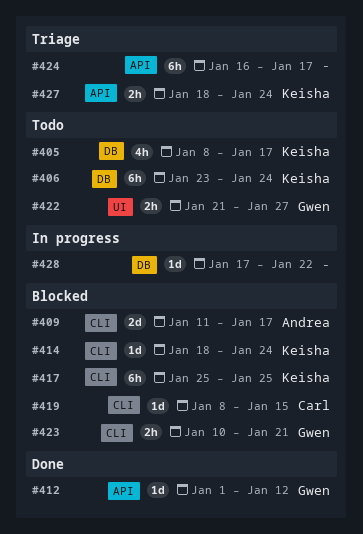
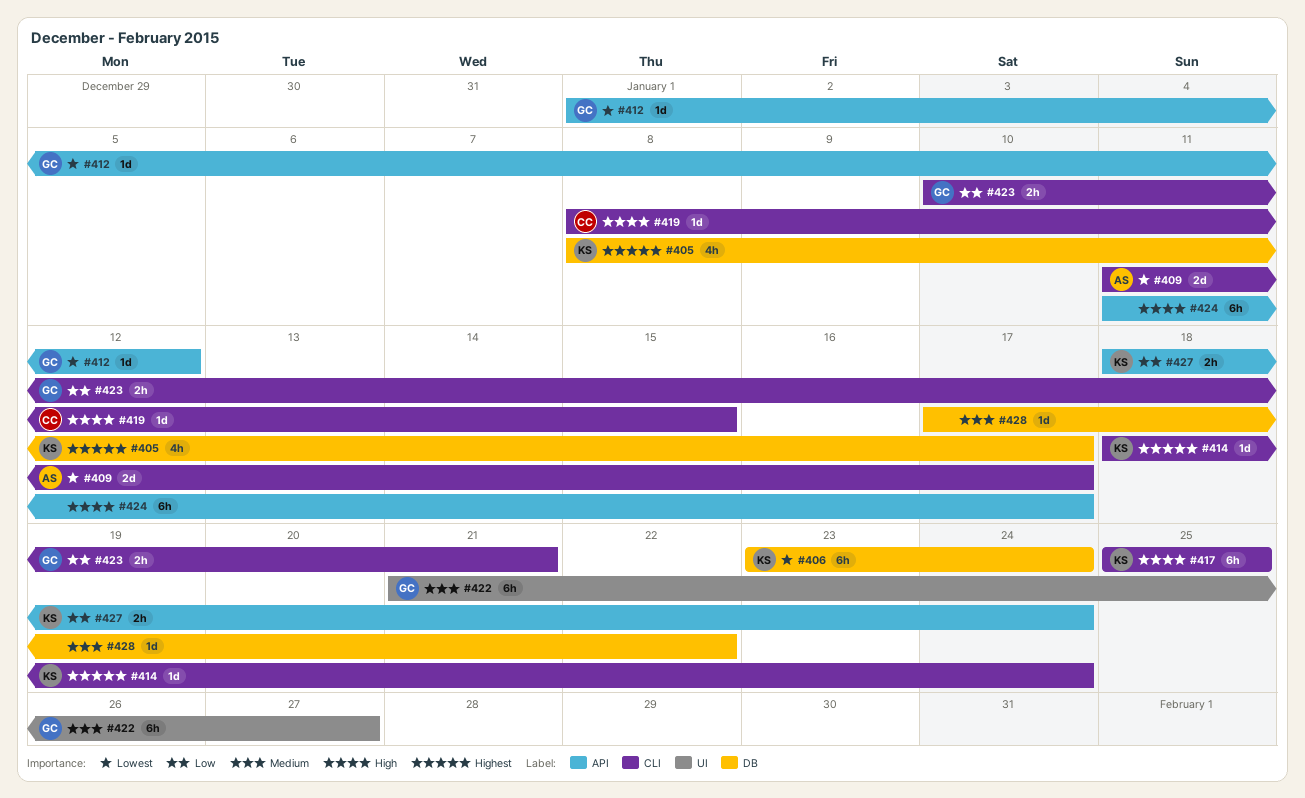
#422, estimate: 2h -> 6h
#424, start: Jan 16 -> Jan 11

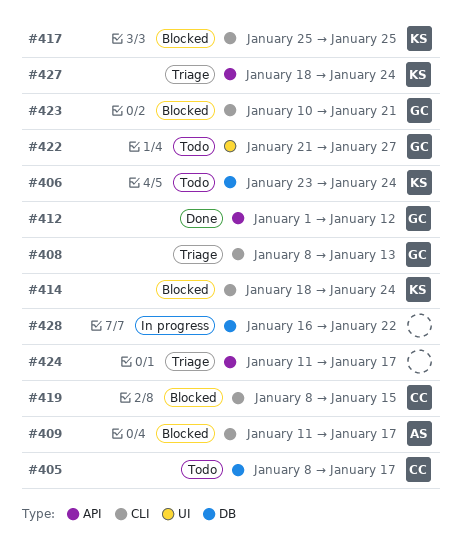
#405, owner: KS -> CC
#408: none -> present
#428, start: Jan 17 -> Jan 16

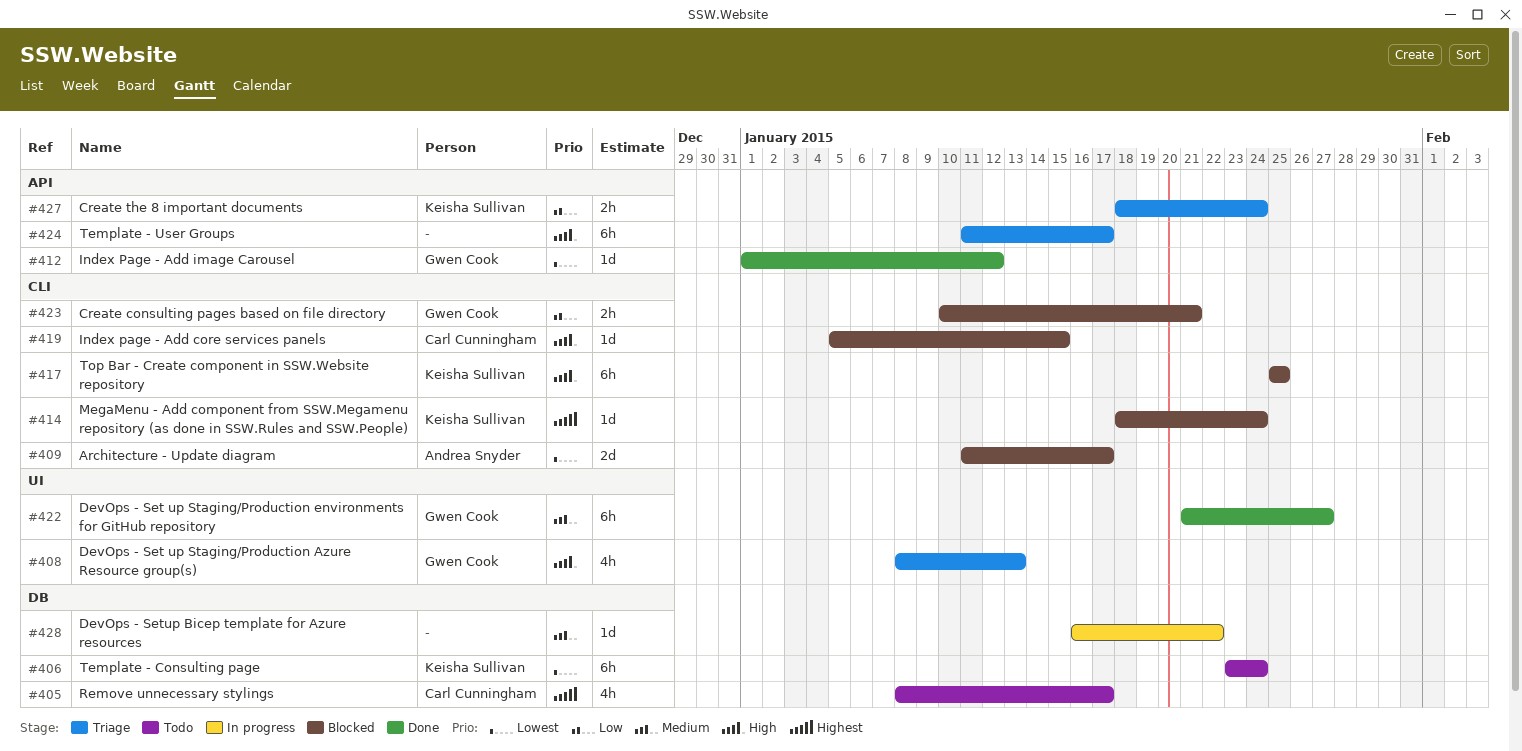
#408, label: CLI -> UI
#419, start: Jan 8 -> Jan 5
#422, status: Todo -> Done

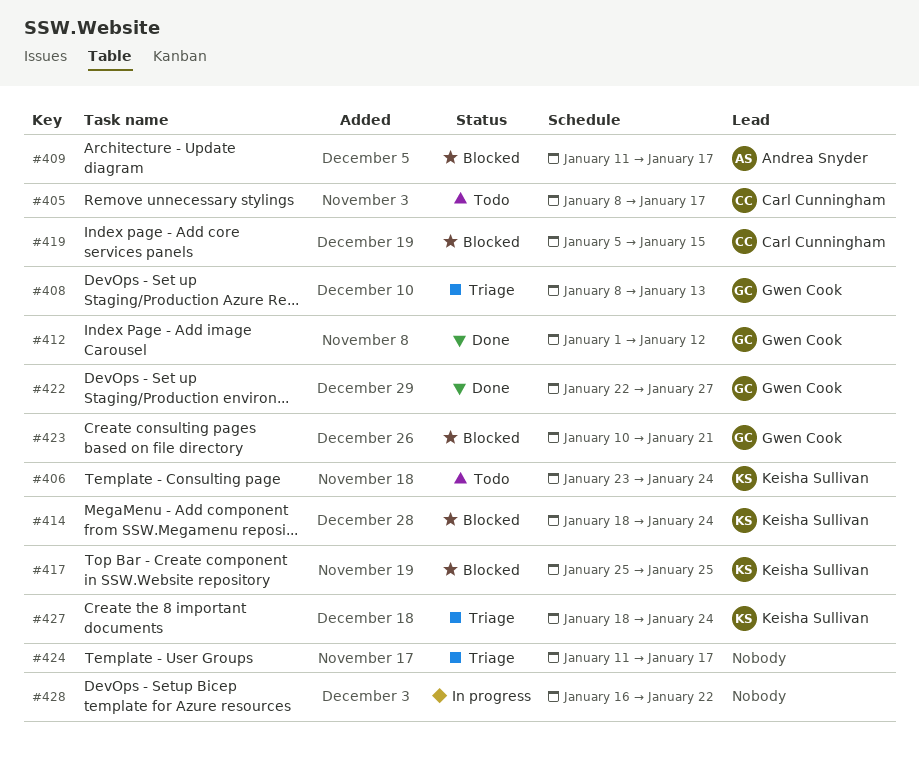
#422, start: Jan 21 -> Jan 22

